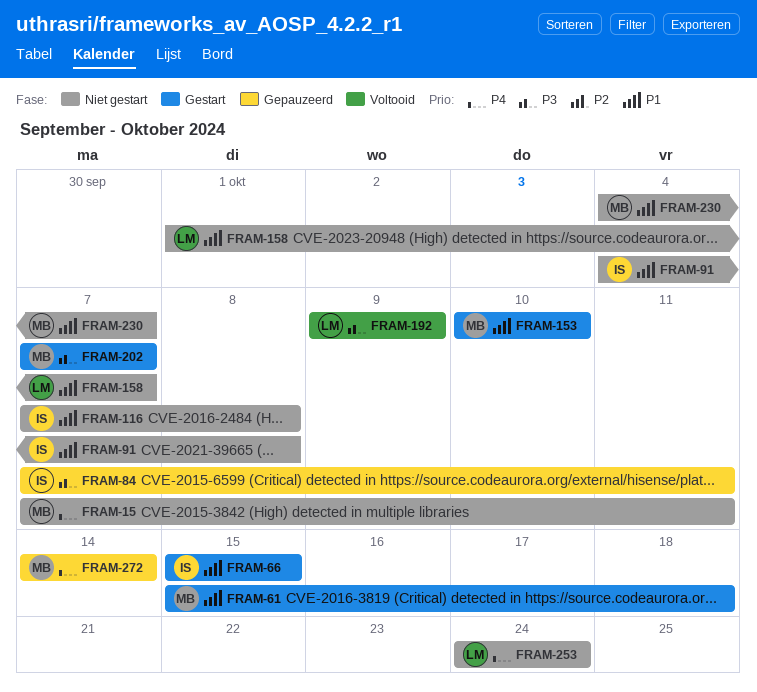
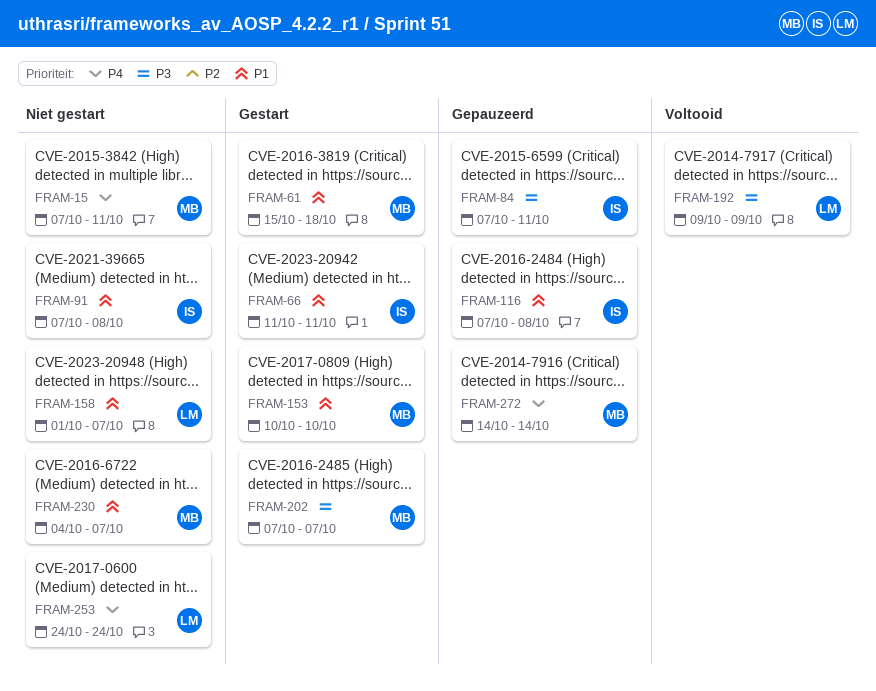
FRAM-66, start: Oct 15 -> Oct 11
FRAM-66, due: Oct 15 -> Oct 11
FRAM-91, start: Oct 4 -> Oct 7
FRAM-116, status: Niet gestart -> Gepauzeerd

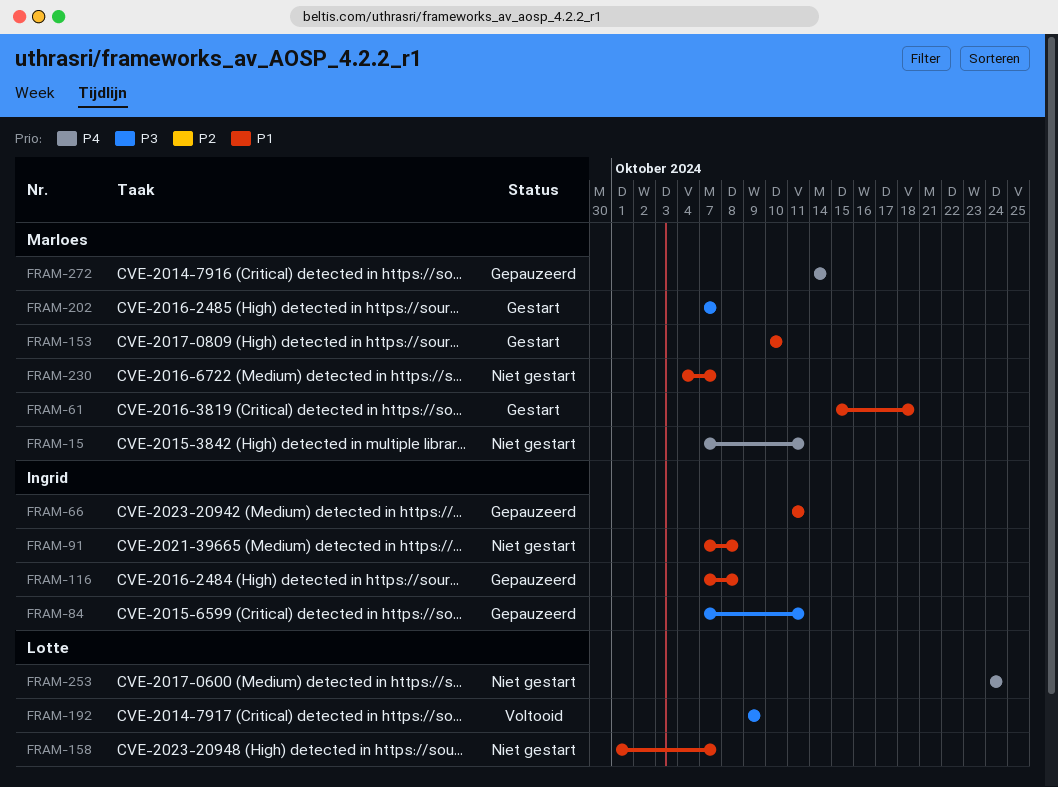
FRAM-66, status: Gestart -> Gepauzeerd

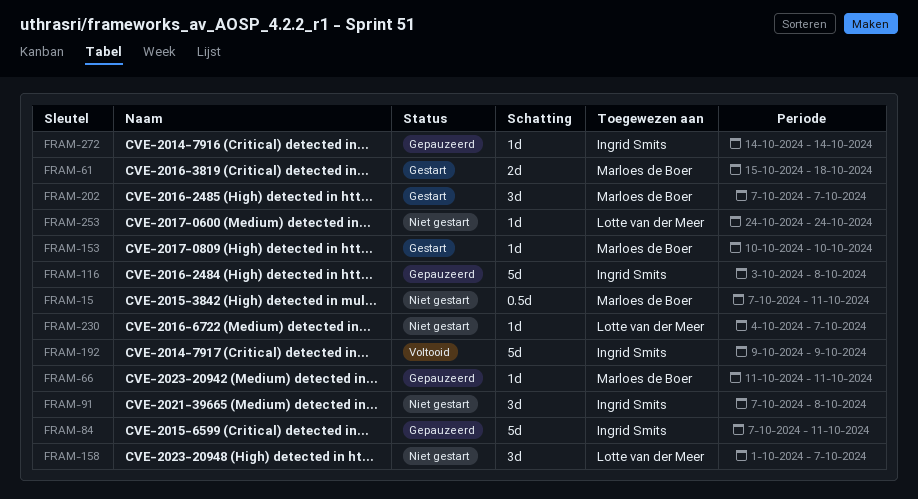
FRAM-66, owner: Ingrid Smits -> Marloes de Boer
FRAM-116, start: Oct 7 -> Oct 3
FRAM-192, owner: Lotte van der Meer -> Ingrid Smits
FRAM-230, owner: Marloes de Boer -> Lotte van der Meer
FRAM-272, owner: Marloes de Boer -> Ingrid Smits

